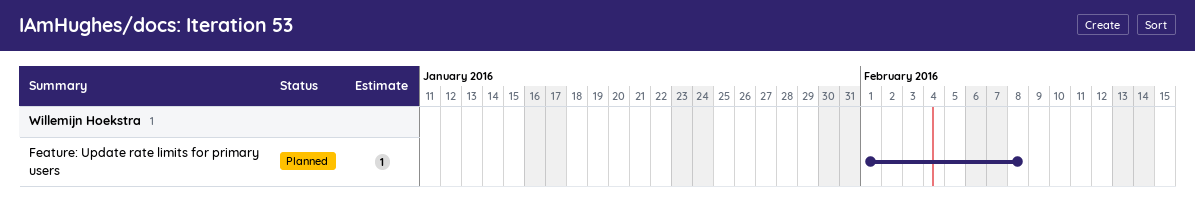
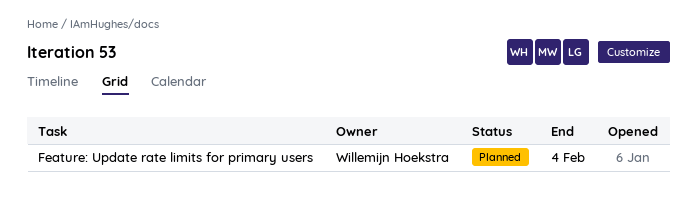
Feature: Update rate limits for primary users, due: Feb 8 -> Feb 4

